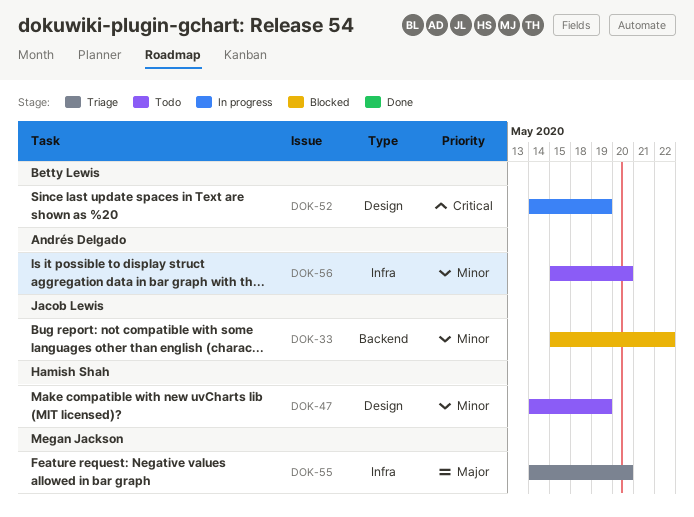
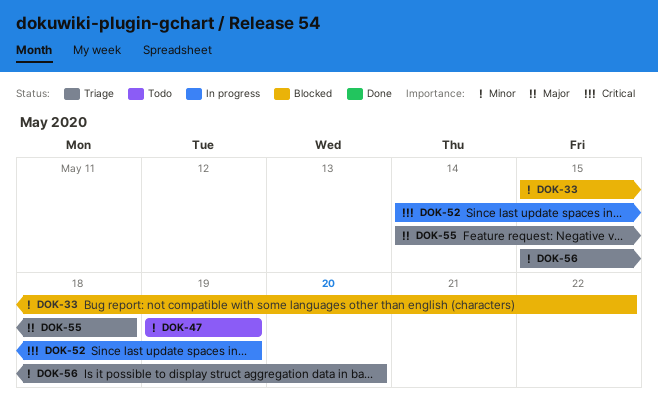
DOK-47, start: May 14 -> May 19
DOK-55, due: May 20 -> May 18
DOK-56, status: Todo -> Triage

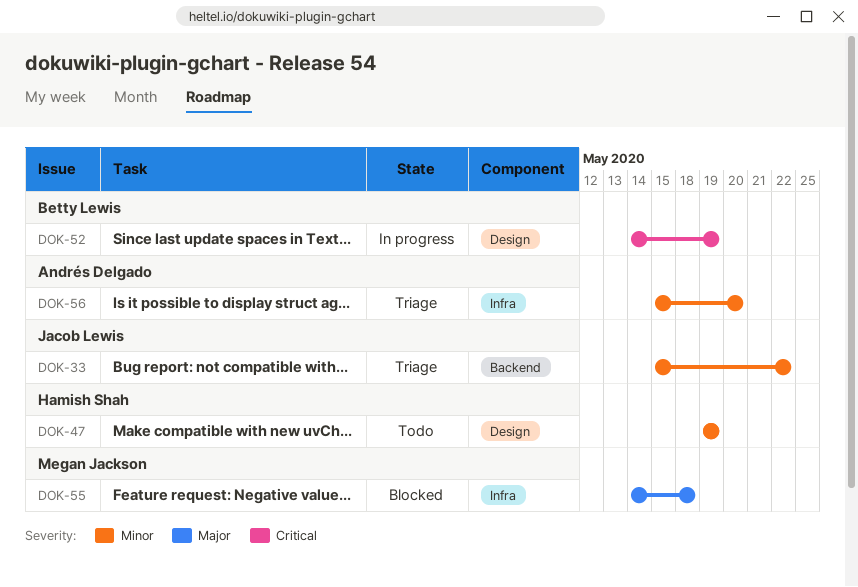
DOK-33, status: Blocked -> Triage
DOK-55, status: Triage -> Blocked

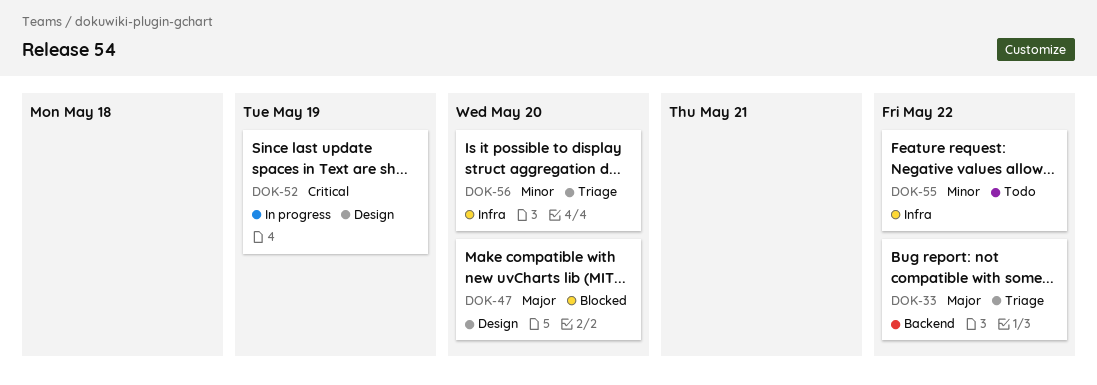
DOK-33, priority: Minor -> Major
DOK-47, status: Todo -> Blocked
DOK-47, priority: Minor -> Major
DOK-47, due: May 19 -> May 20
DOK-55, status: Blocked -> Todo
DOK-55, priority: Major -> Minor
DOK-55, due: May 18 -> May 22

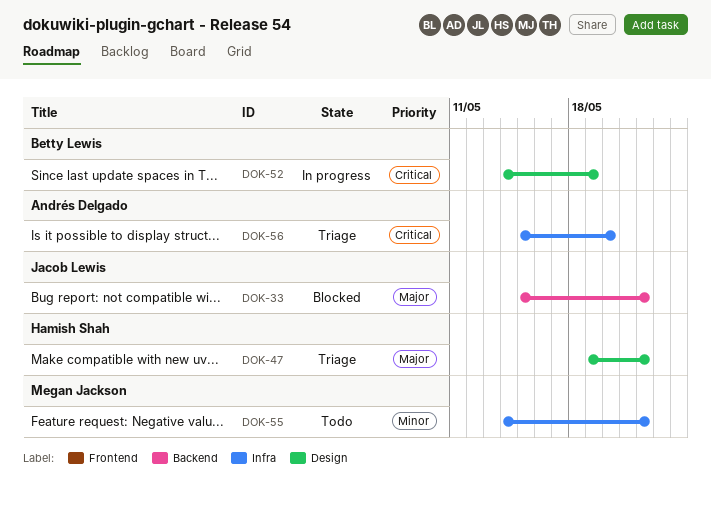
DOK-33, status: Triage -> Blocked
DOK-47, status: Blocked -> Triage
DOK-47, due: May 20 -> May 22
DOK-56, priority: Minor -> Critical

